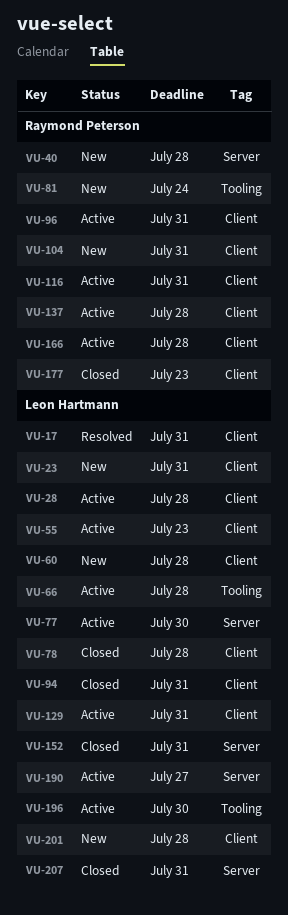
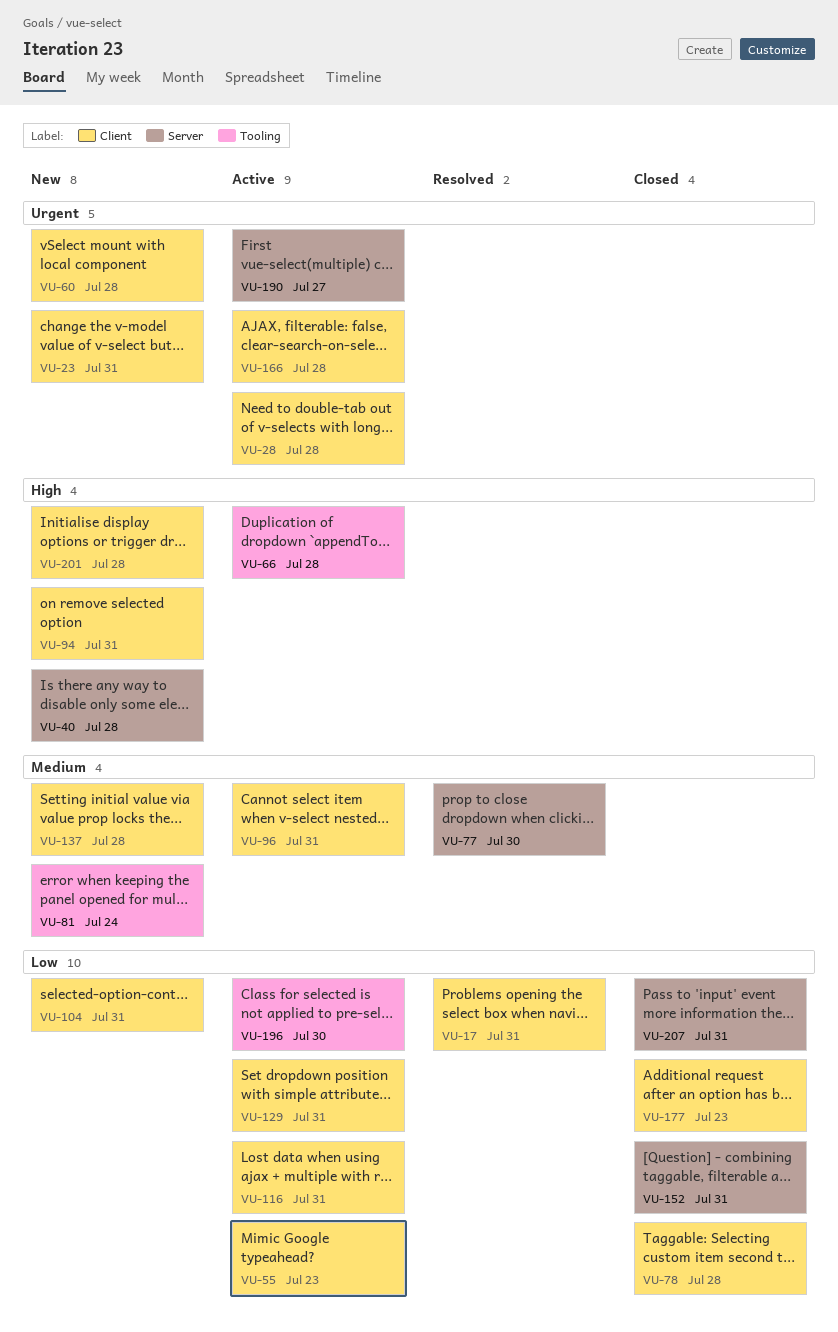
VU-77, status: Active -> Resolved
VU-94, status: Closed -> New
VU-137, status: Active -> New

